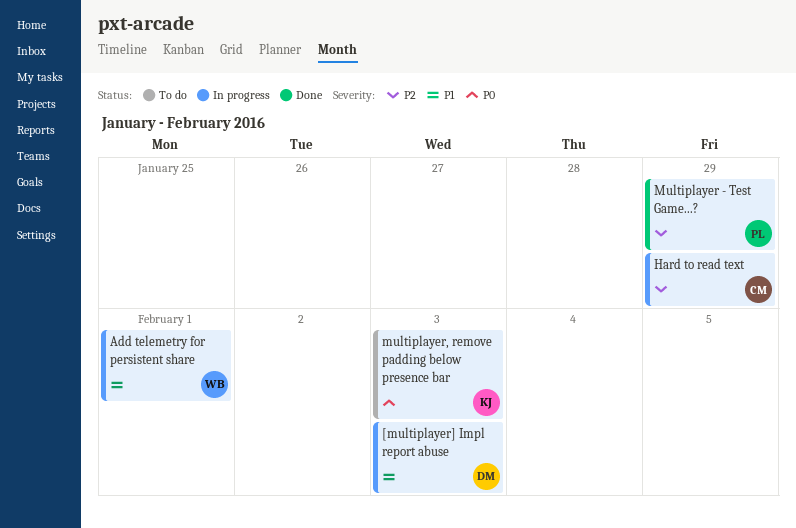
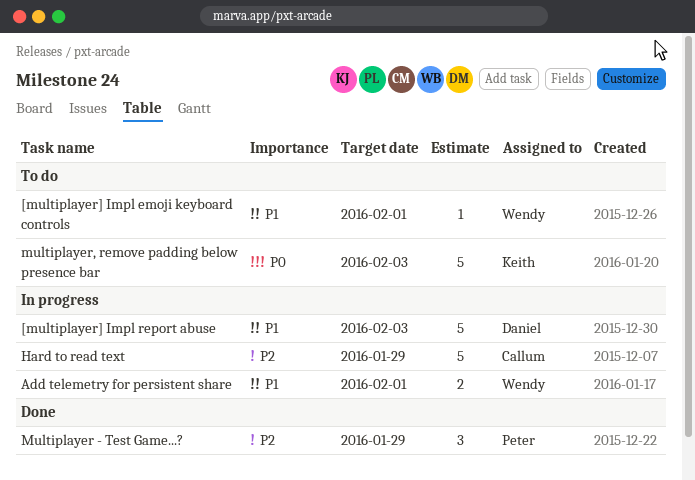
[multiplayer] Impl emoji keyboard controls: none -> present

